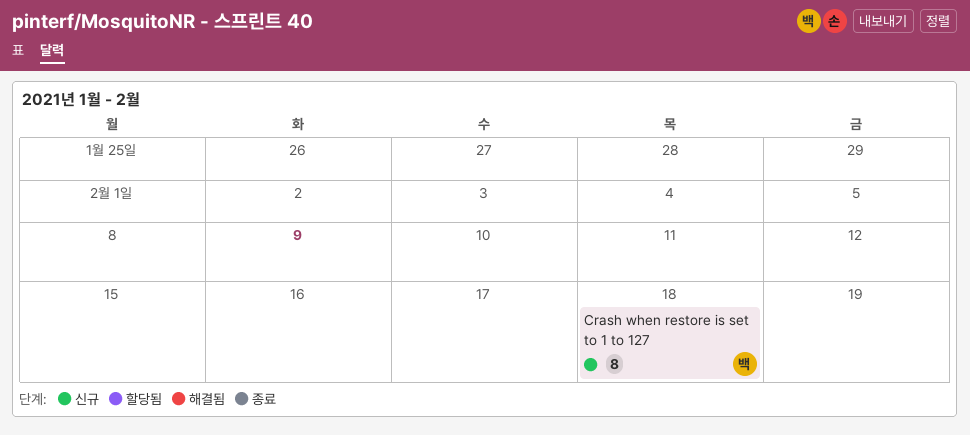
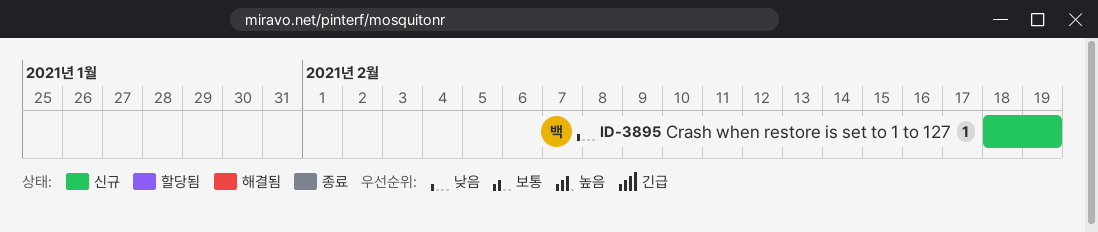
Crash when restore is set to 1 to 127, estimate: 8 -> 1
Crash when restore is set to 1 to 127, due: Feb 18 -> Feb 19

